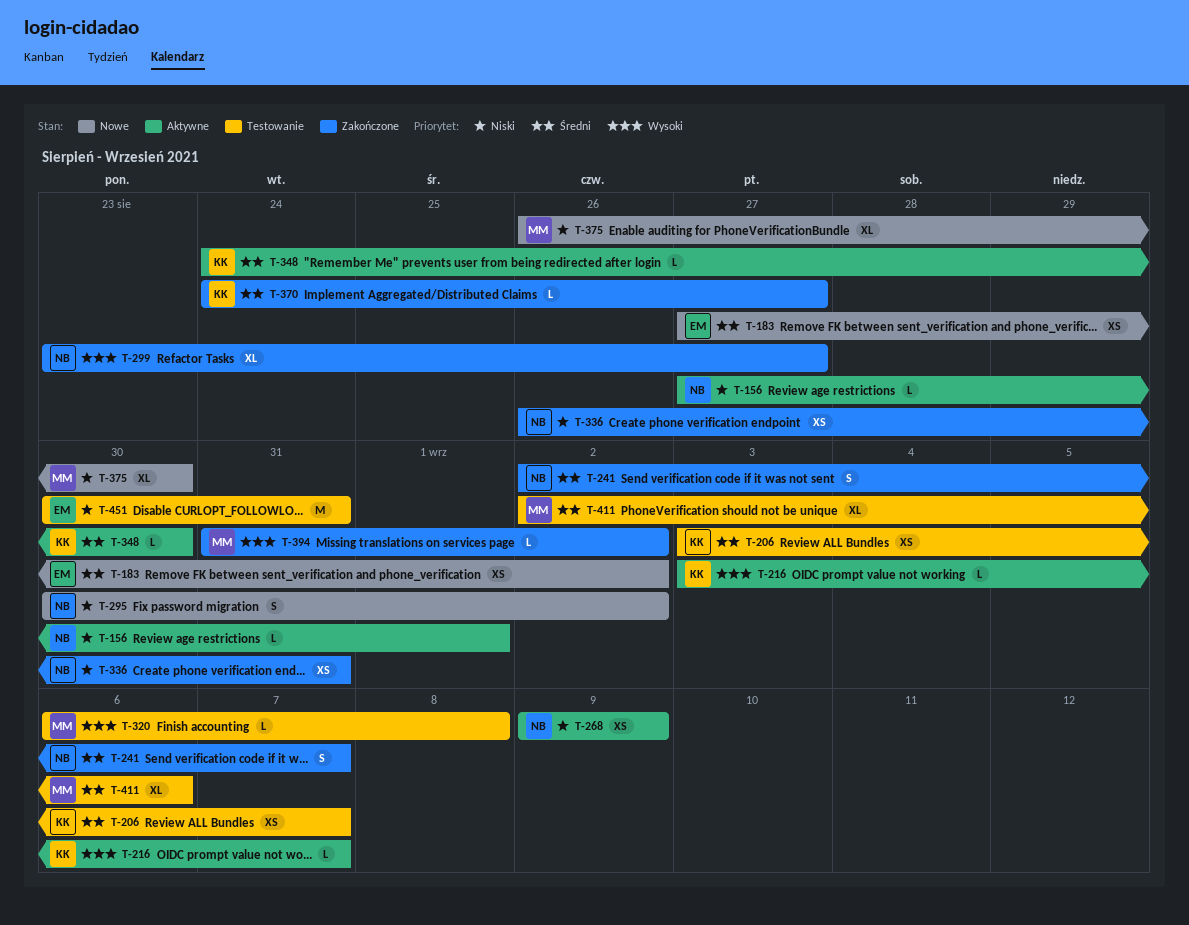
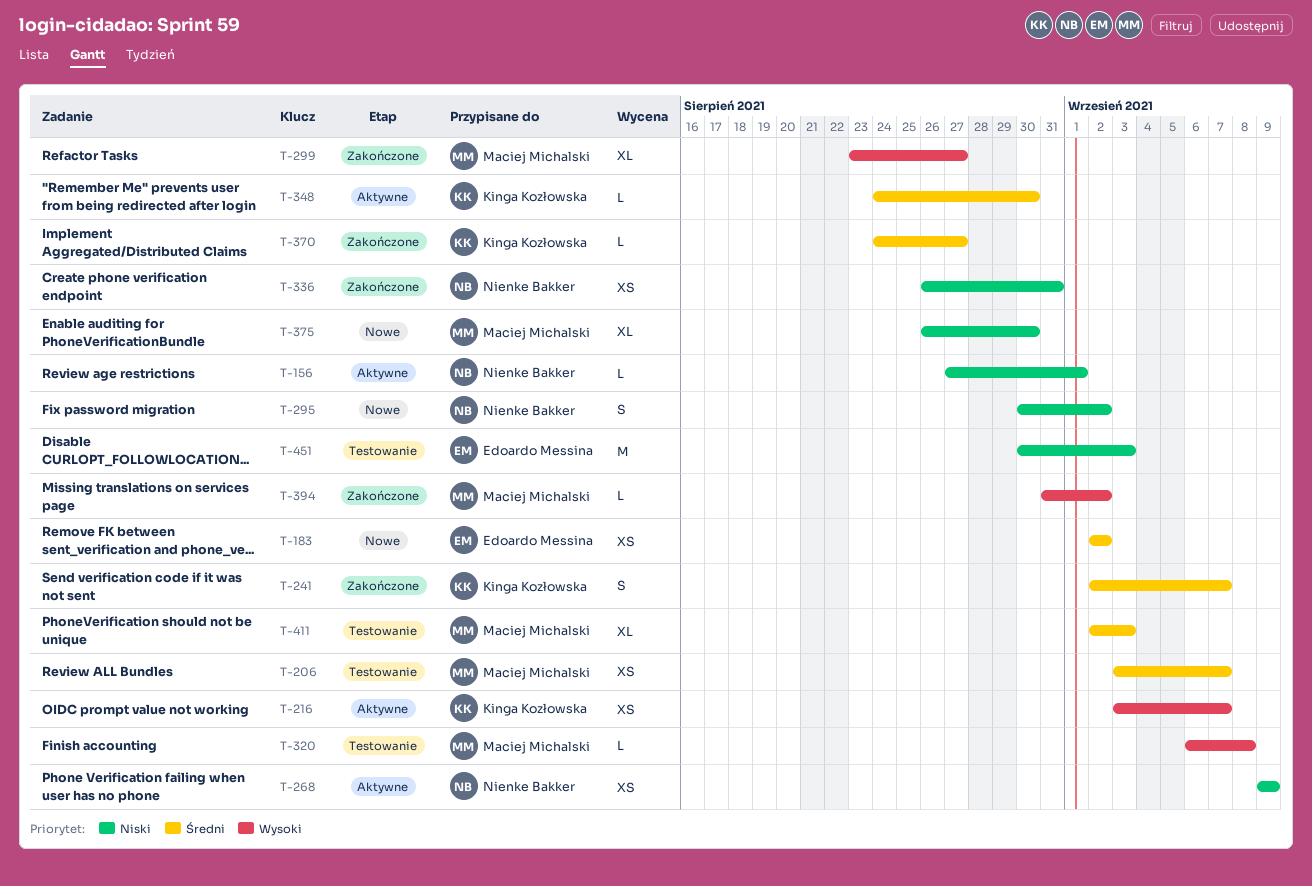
T-183, start: Aug 27 -> Sep 2
T-206, owner: Kinga Kozłowska -> Maciej Michalski
T-216, estimate: L -> XS
T-241, owner: Nienke Bakker -> Kinga Kozłowska
T-299, owner: Nienke Bakker -> Maciej Michalski
T-411, due: Sep 6 -> Sep 3
T-451, due: Aug 31 -> Sep 3

